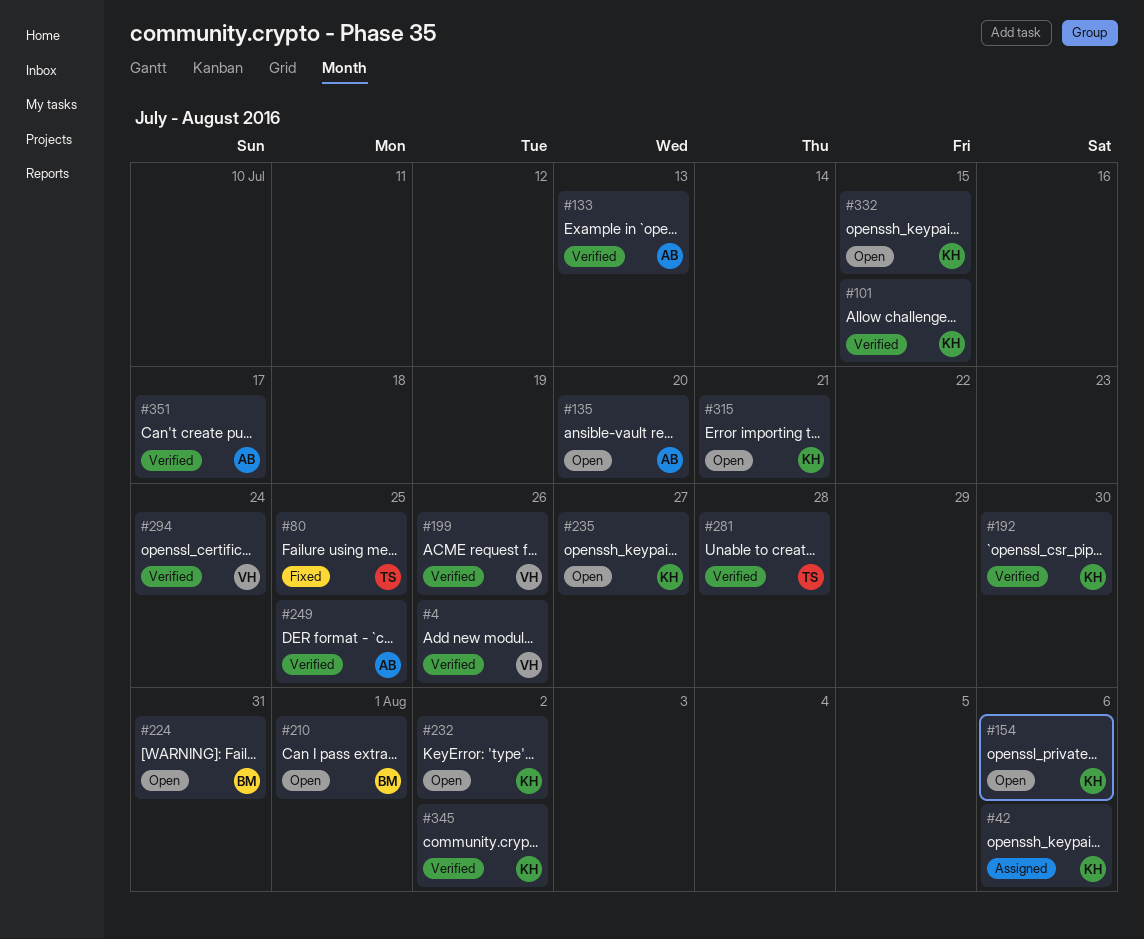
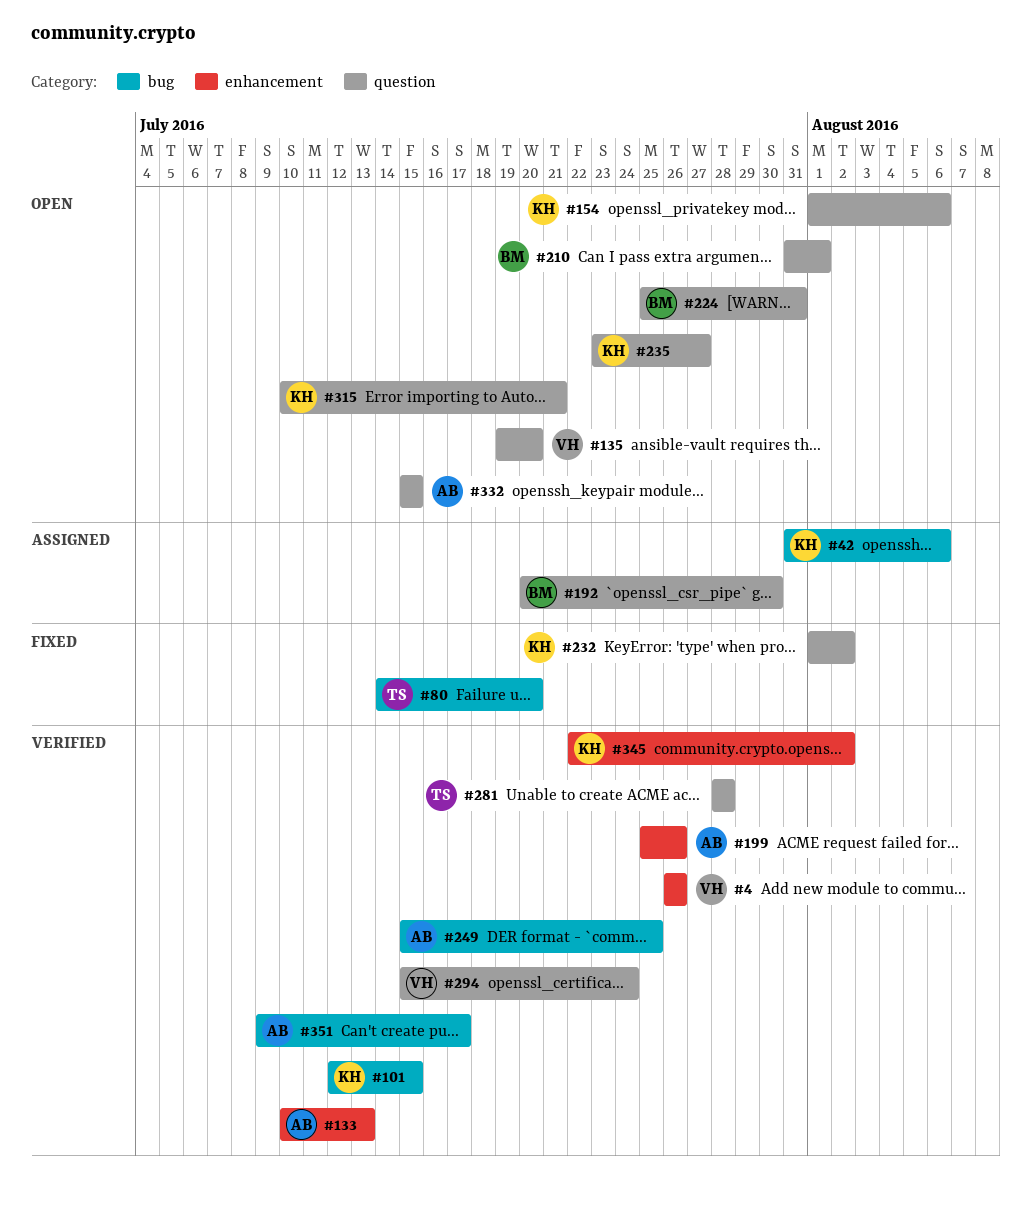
#80, due: Jul 25 -> Jul 20
#135, owner: AB -> VH
#192, status: Verified -> Assigned
#192, owner: KH -> BM
#199, owner: VH -> AB
#232, status: Open -> Fixed
#332, owner: KH -> AB

